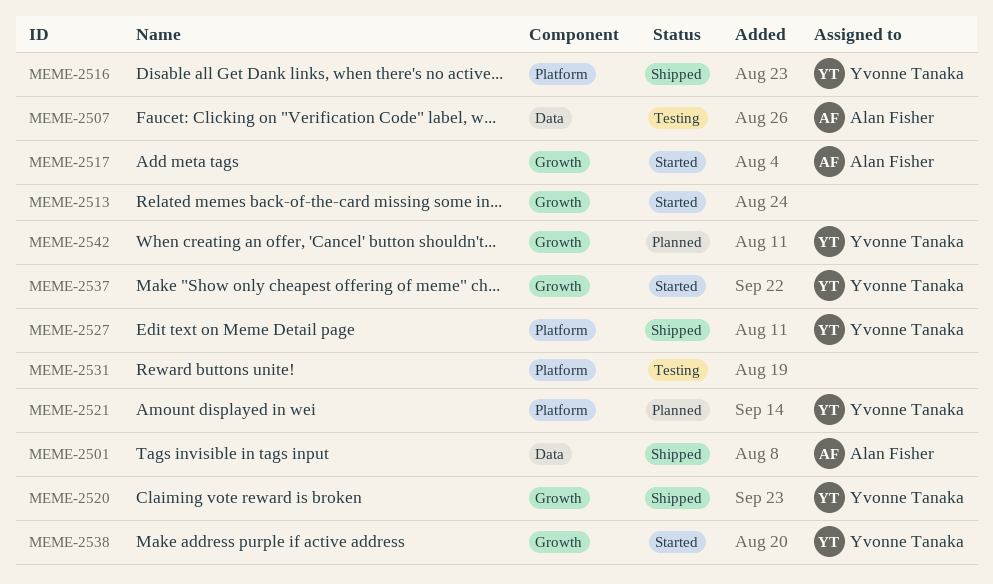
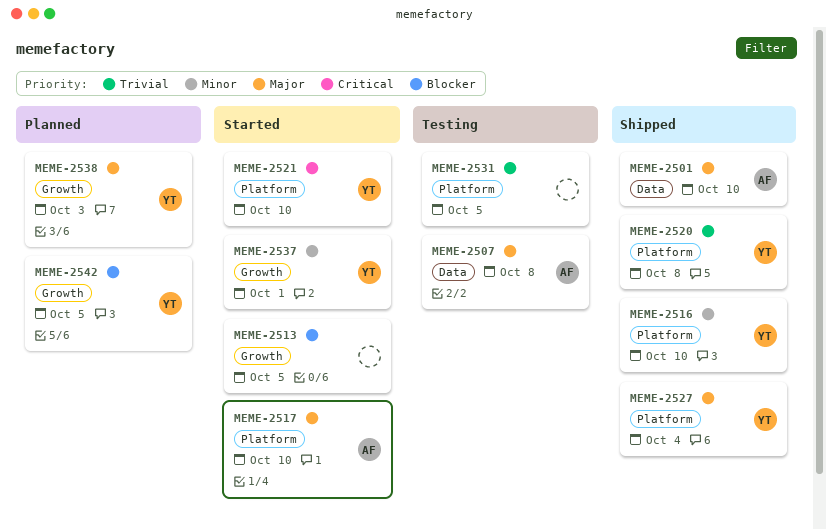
MEME-2517, label: Growth -> Platform
MEME-2520, label: Growth -> Platform
MEME-2521, status: Planned -> Started
MEME-2538, status: Started -> Planned

